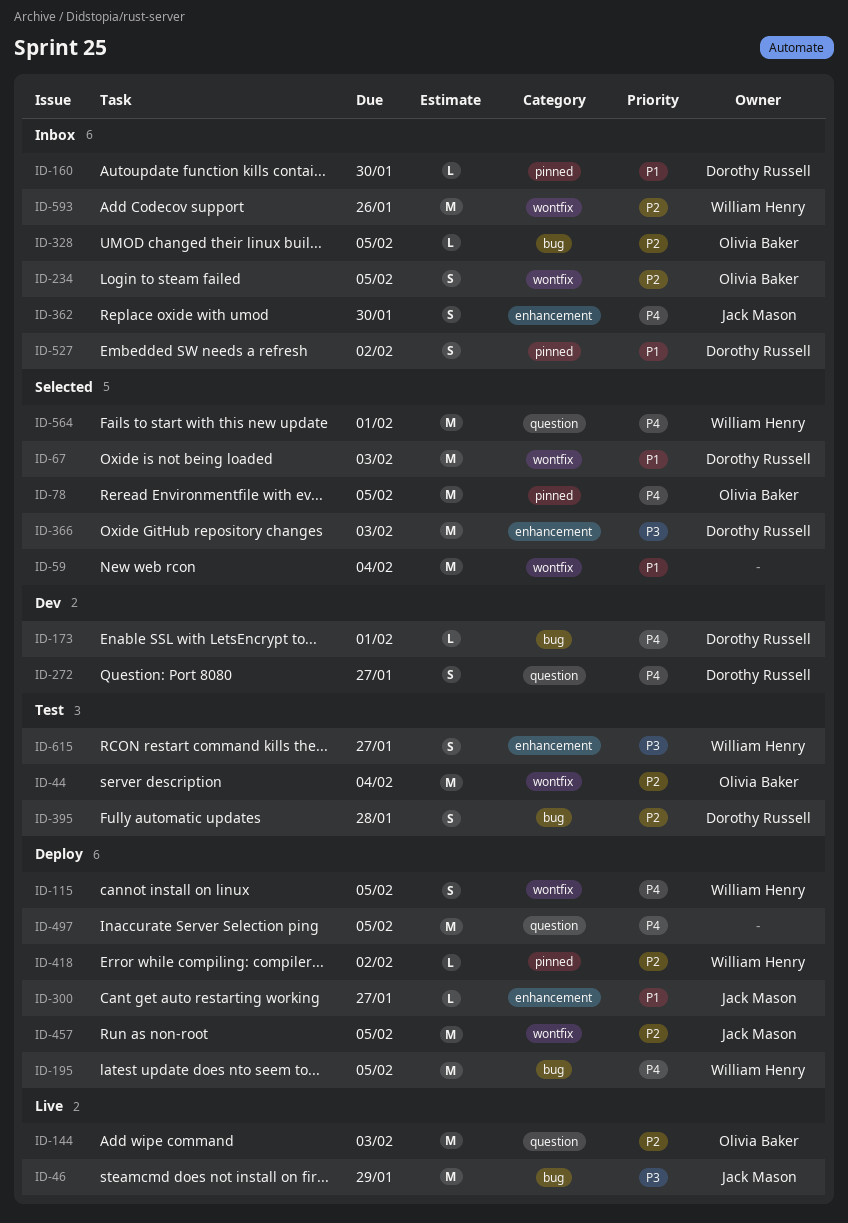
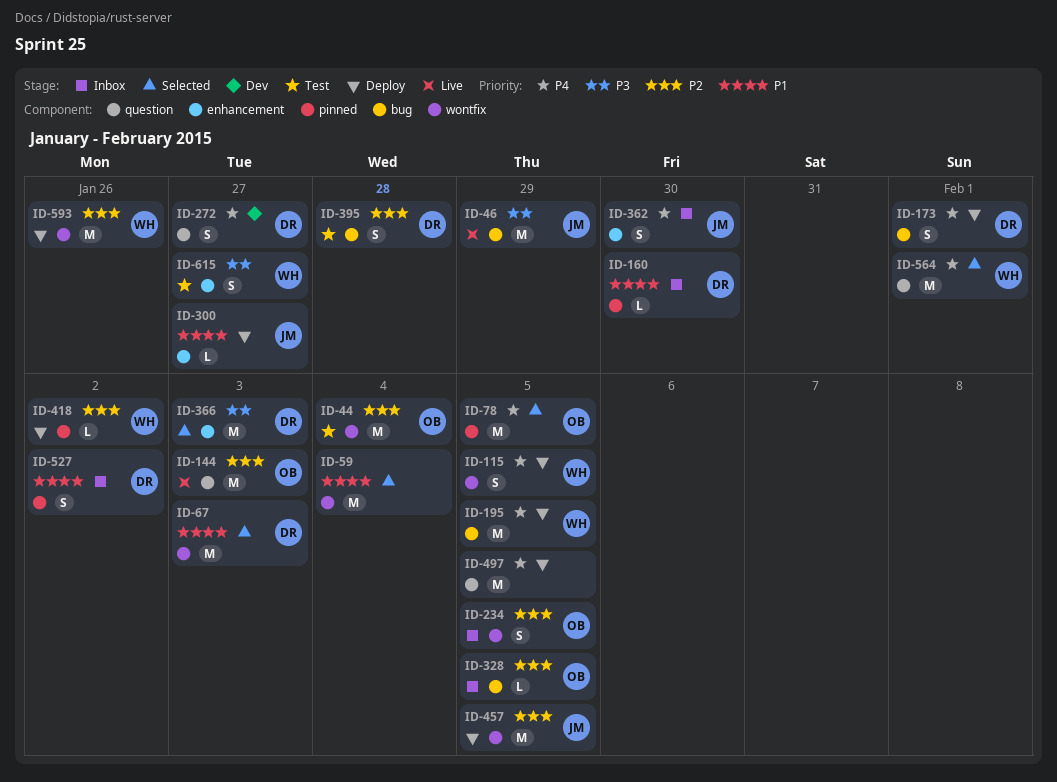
ID-173, status: Dev -> Deploy
ID-173, estimate: L -> S
ID-593, status: Inbox -> Deploy

